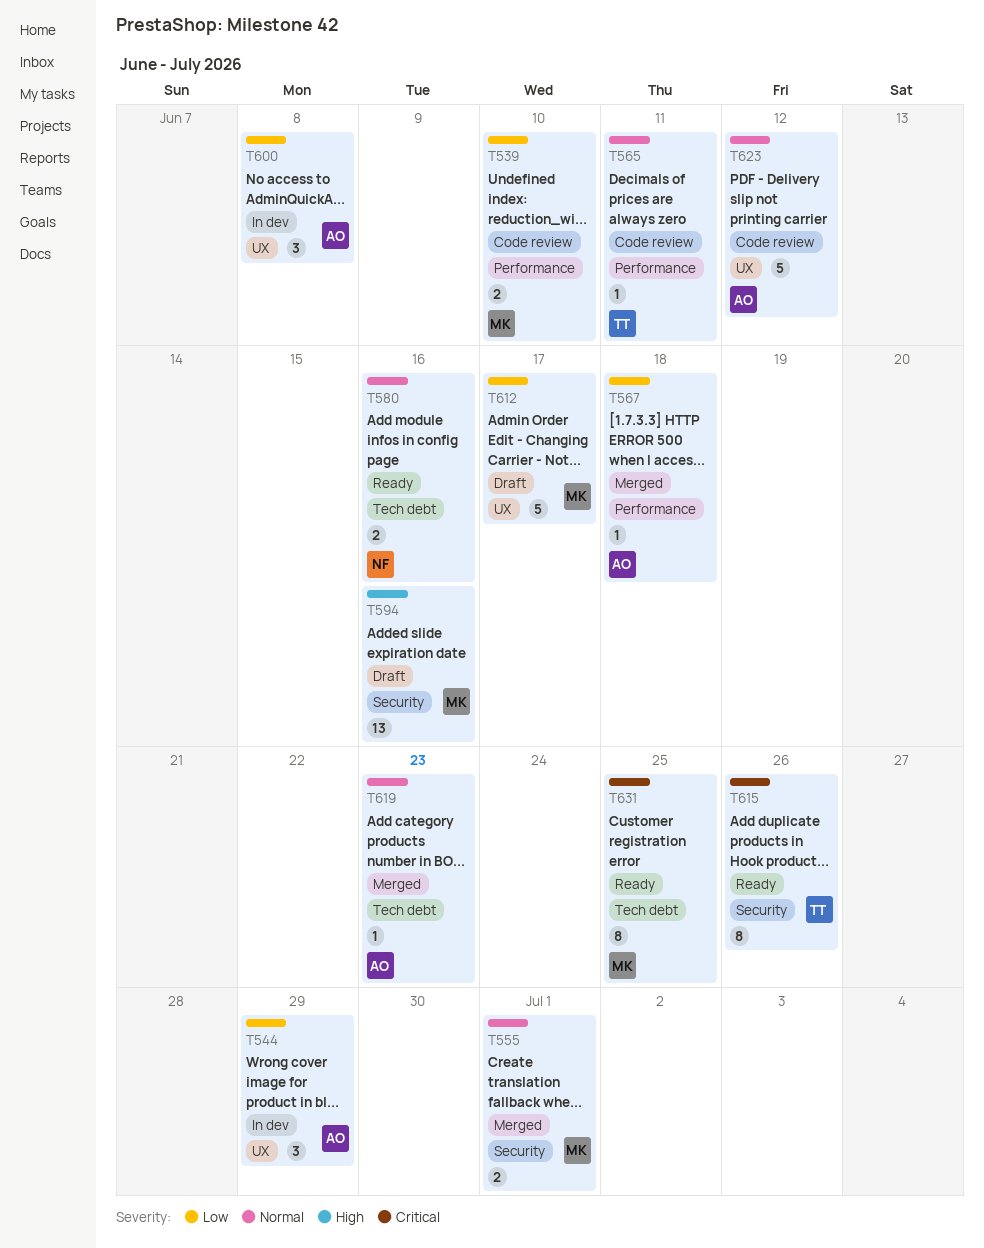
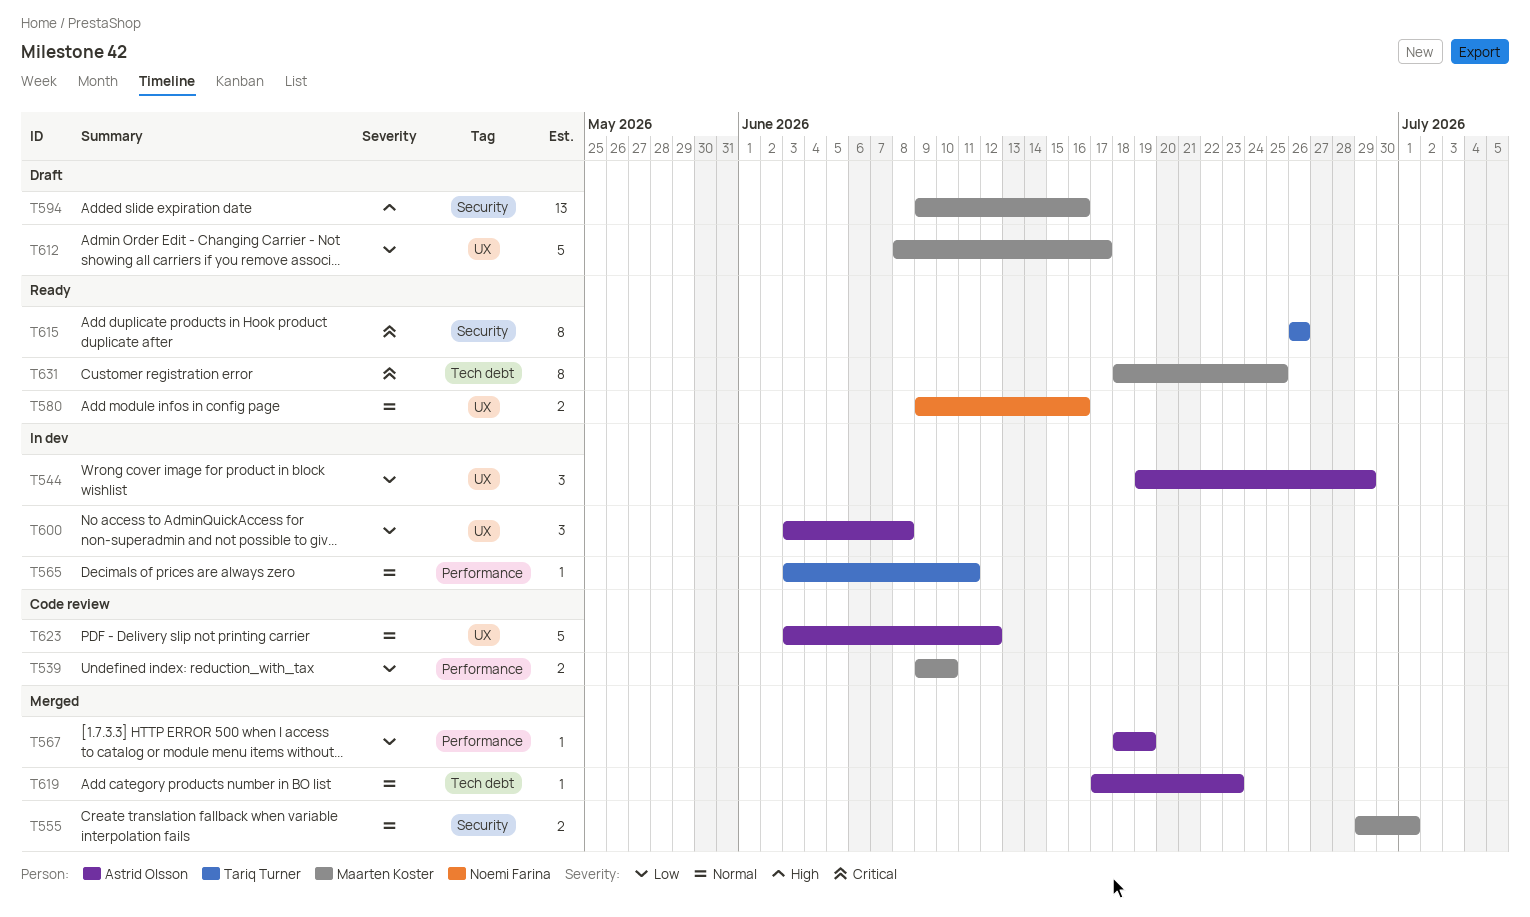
T565, status: Code review -> In dev
T567, due: Jun 18 -> Jun 19
T580, label: Tech debt -> UX

